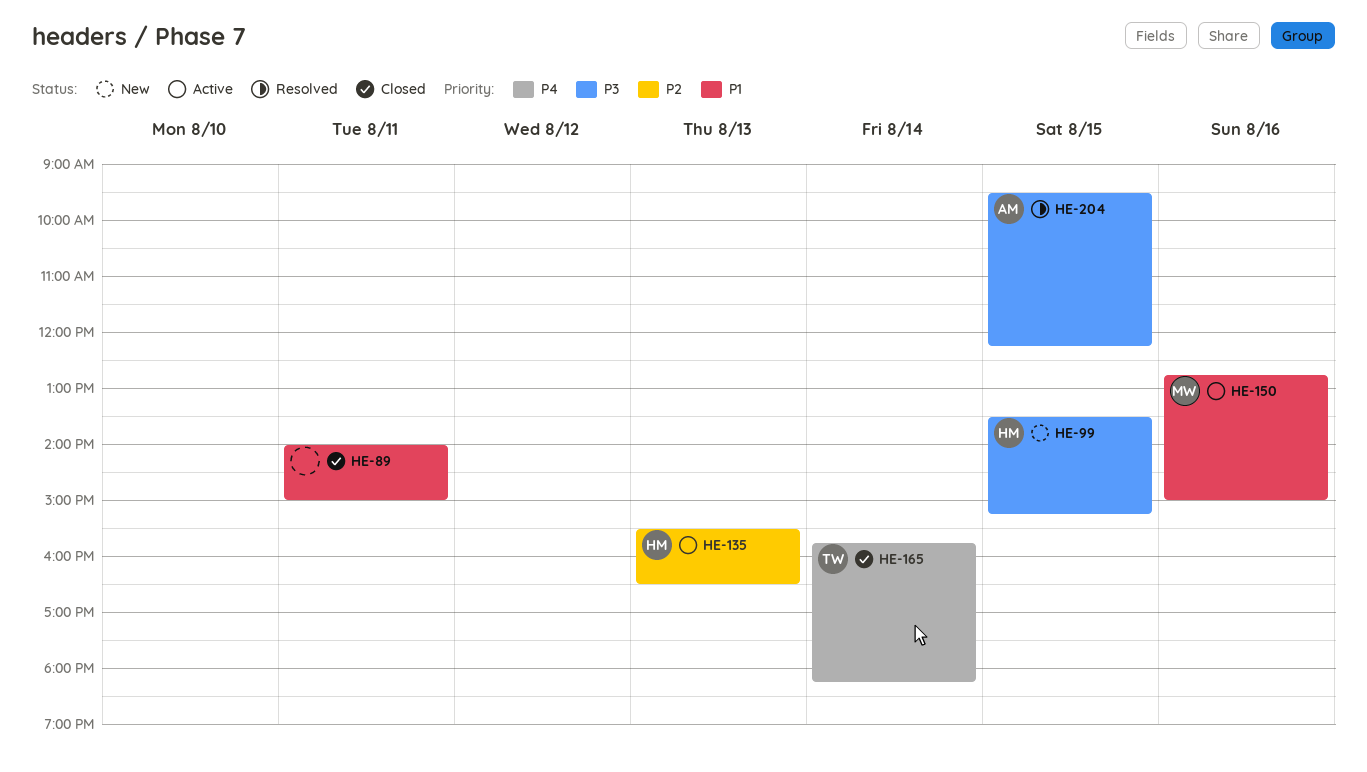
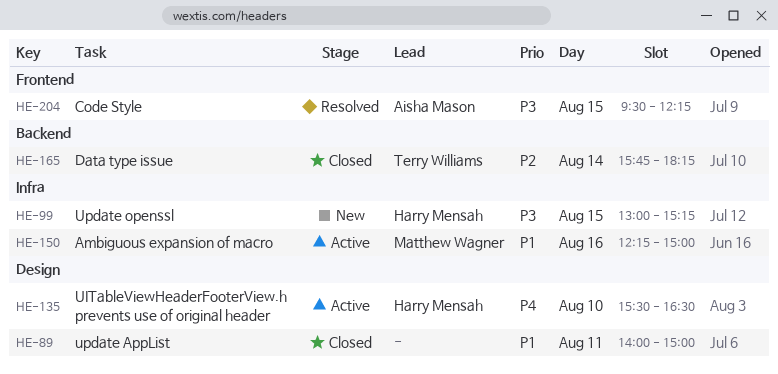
HE-99, begins: 13:30 -> 13:00
HE-135, priority: P2 -> P4
HE-135, day: Aug 13 -> Aug 10
HE-150, begins: 12:45 -> 12:15
HE-165, priority: P4 -> P2

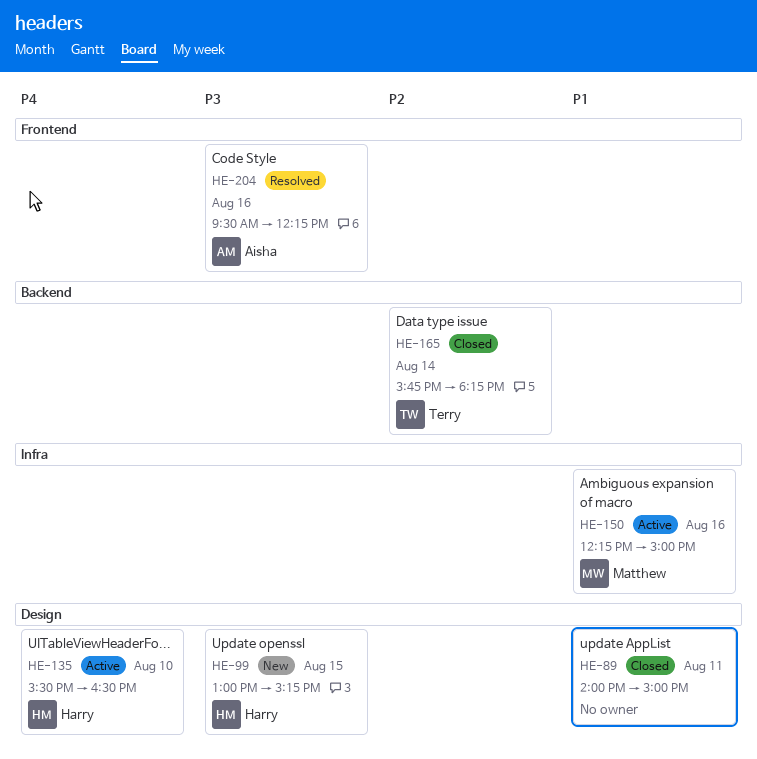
HE-99, label: Infra -> Design
HE-204, day: Aug 15 -> Aug 16

